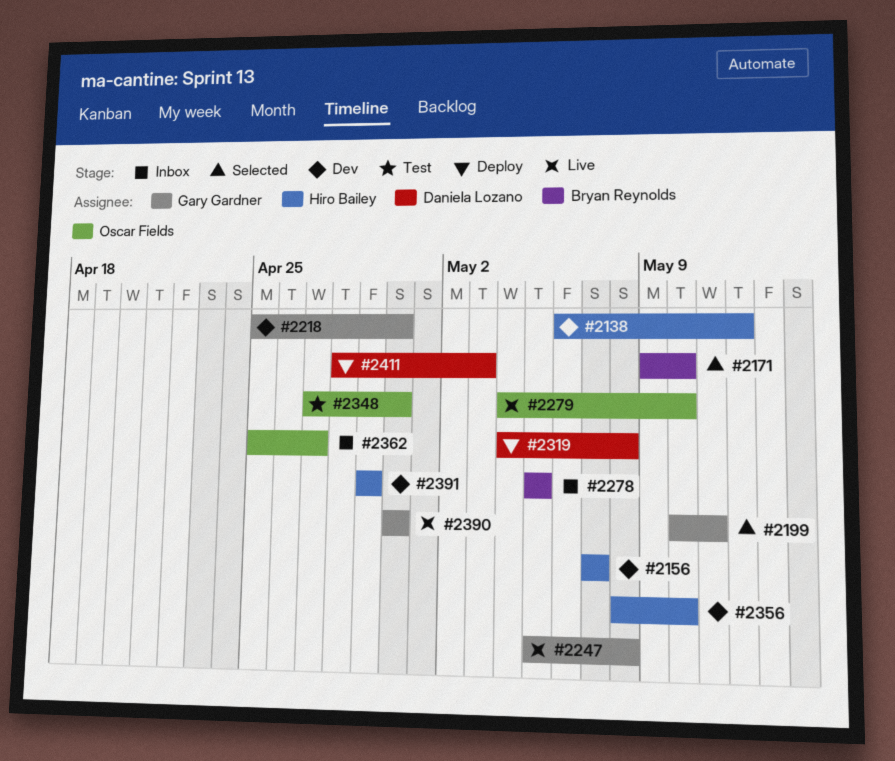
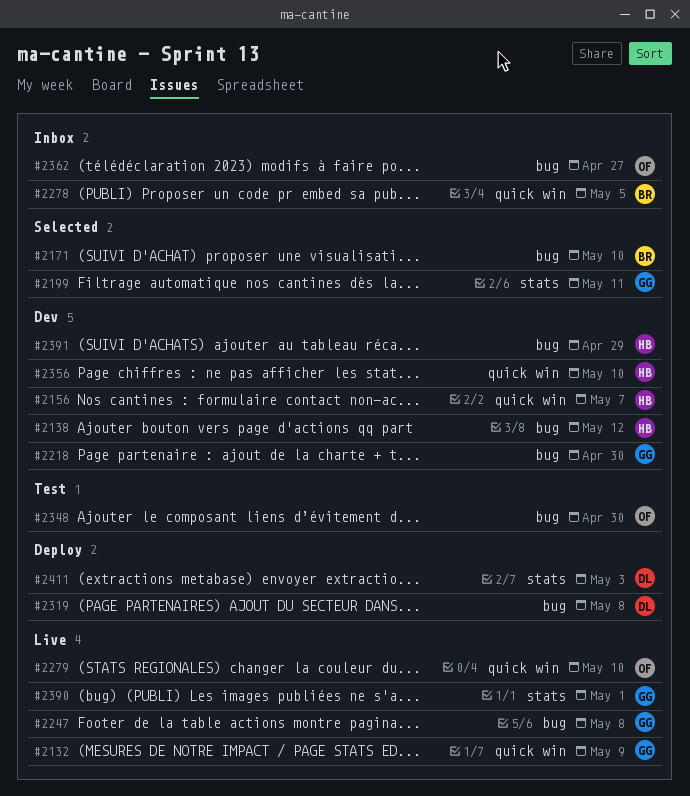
#2132: none -> present
#2390, due: Apr 30 -> May 1

